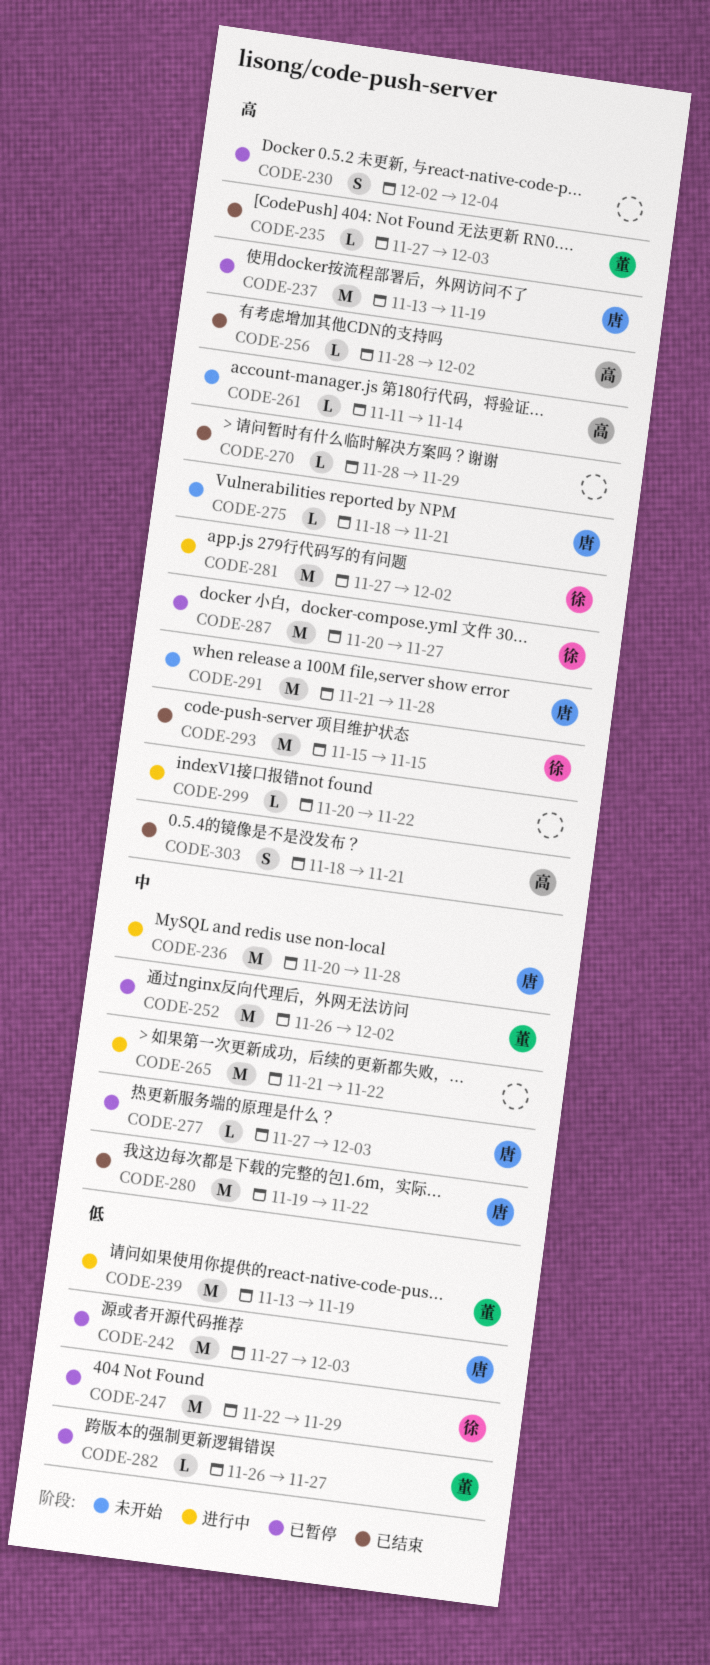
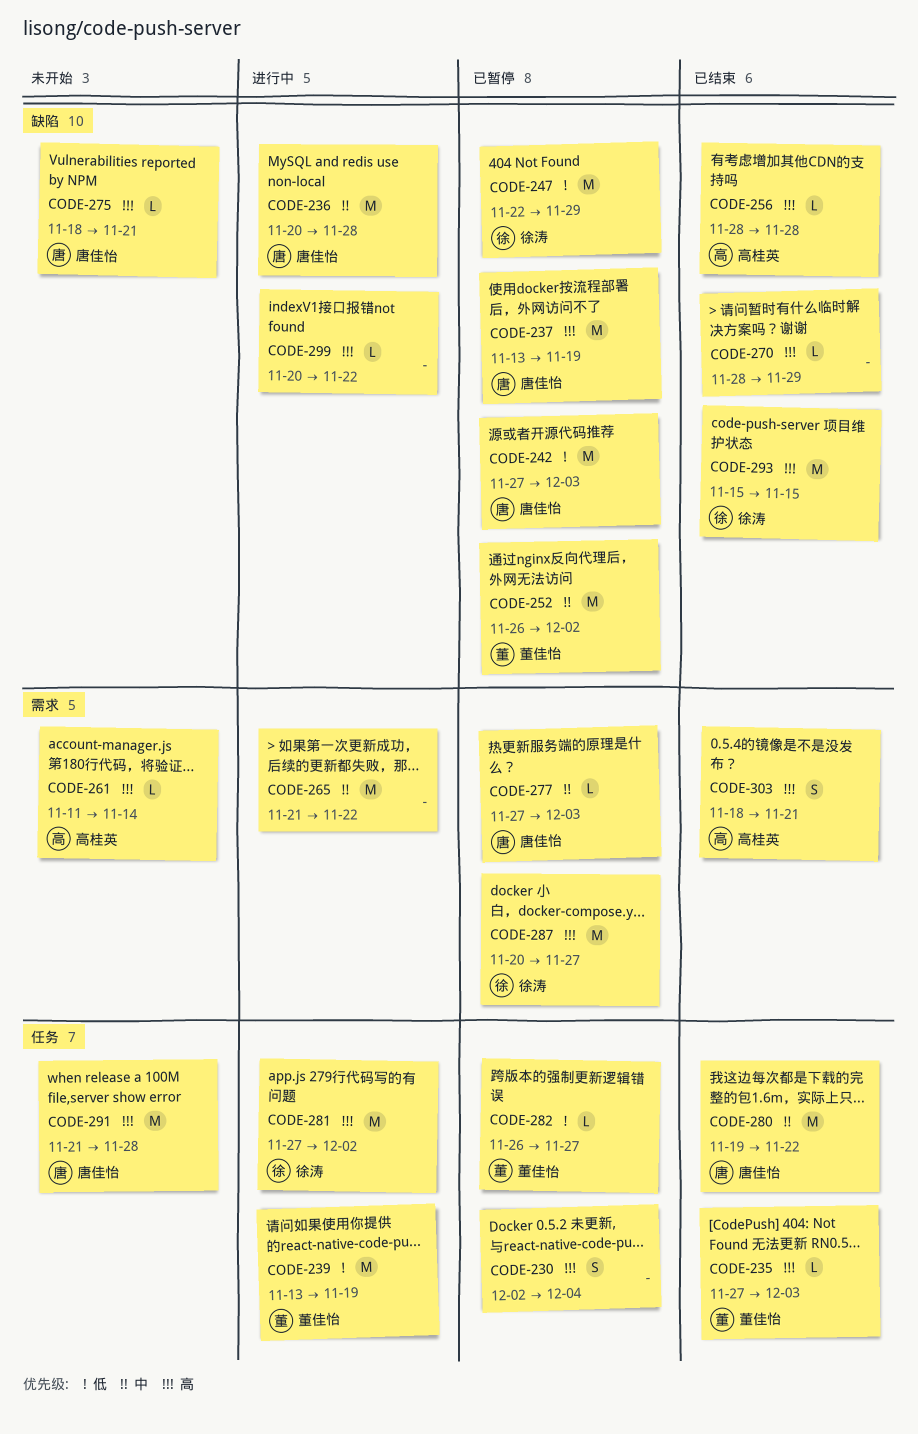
CODE-256, due: Dec 2 -> Nov 28

